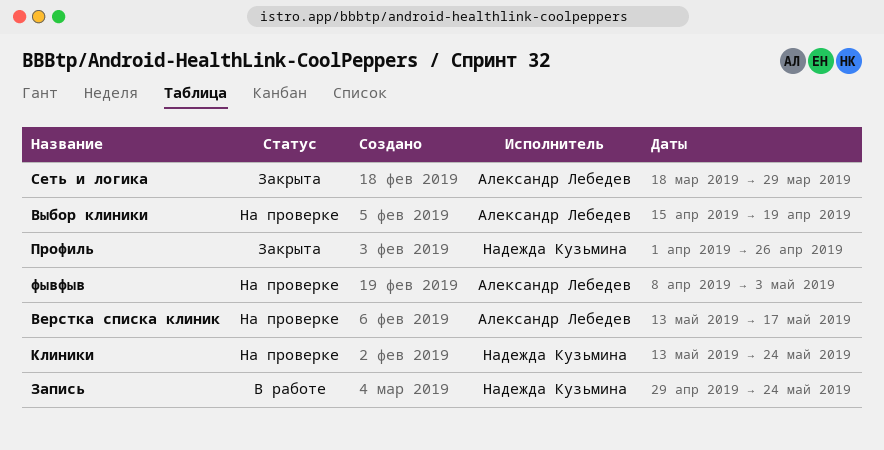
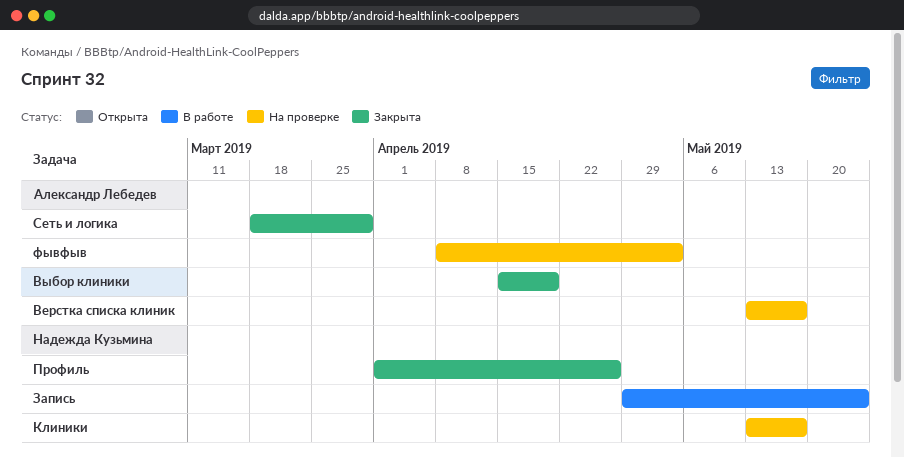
Выбор клиники, status: На проверке -> Закрыта
Клиники, due: May 24 -> May 17

